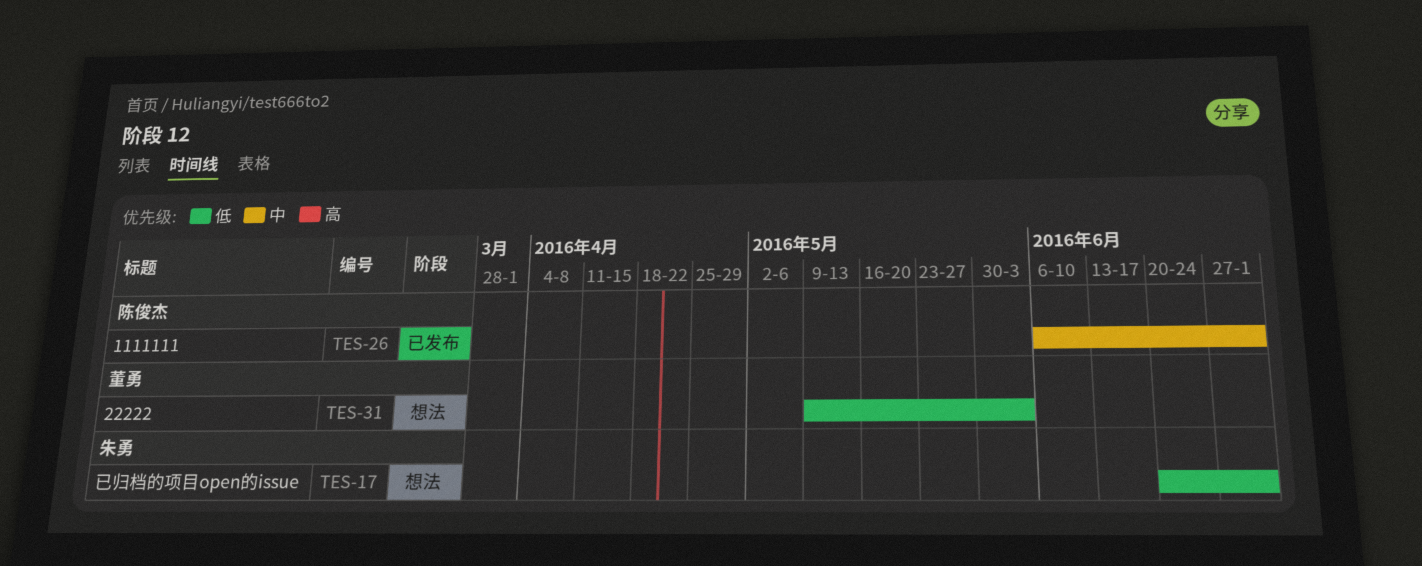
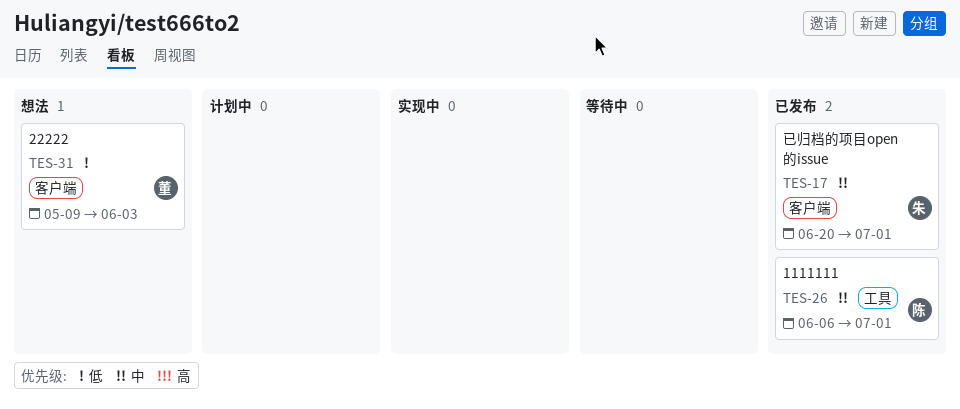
TES-17, status: 想法 -> 已发布
TES-17, priority: 低 -> 中

